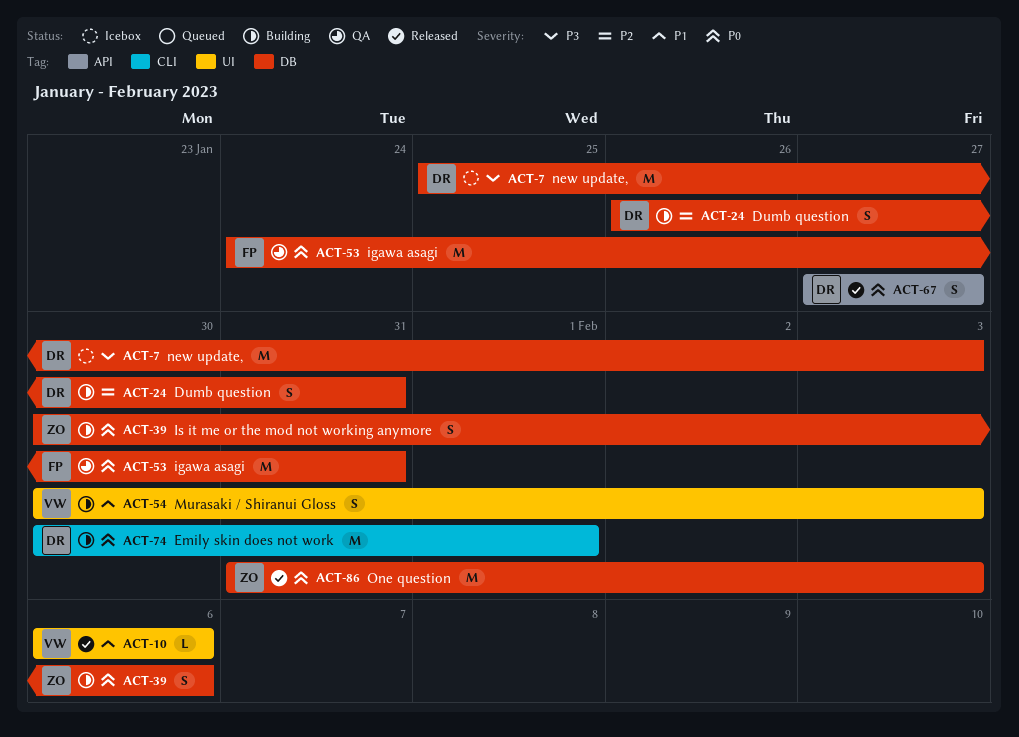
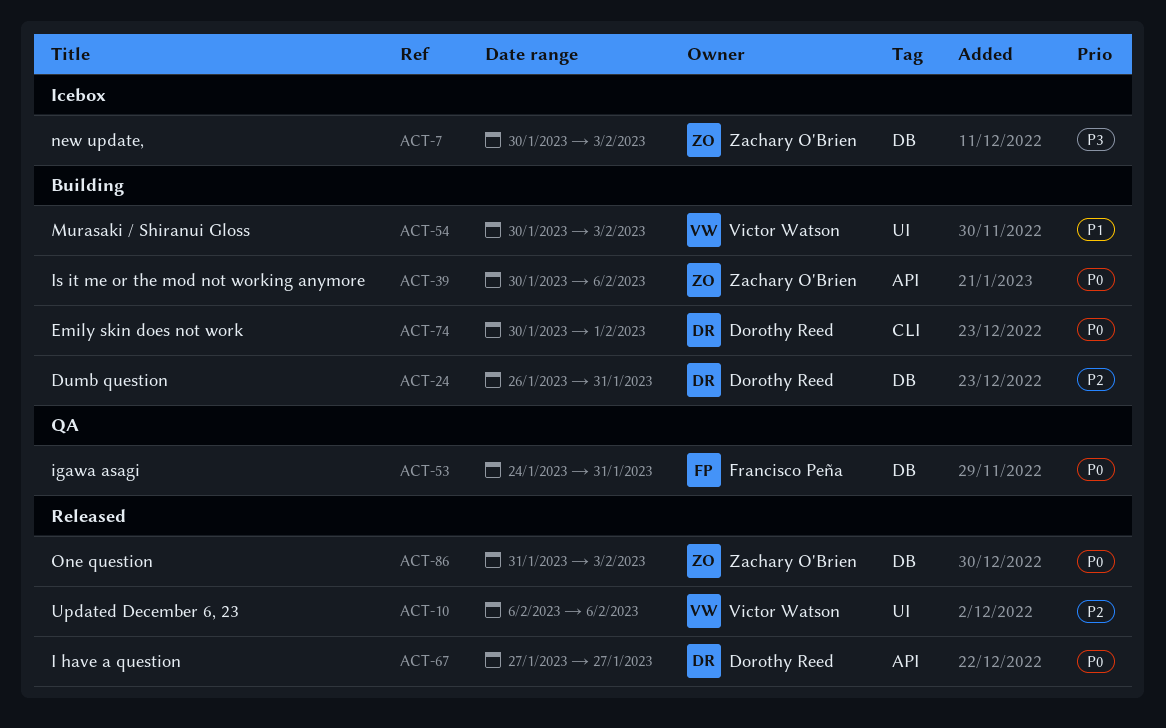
ACT-7, owner: Dorothy Reed -> Zachary O'Brien
ACT-7, start: Jan 25 -> Jan 30
ACT-10, priority: P1 -> P2
ACT-39, label: DB -> API

